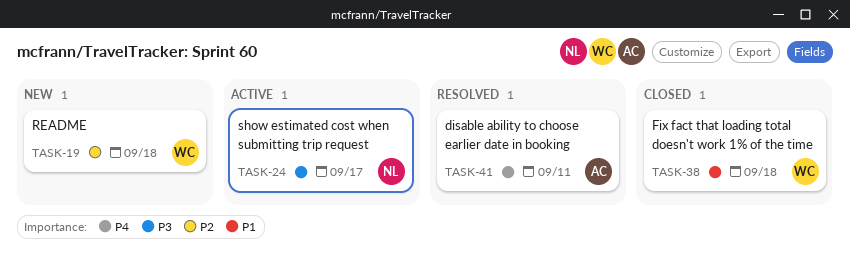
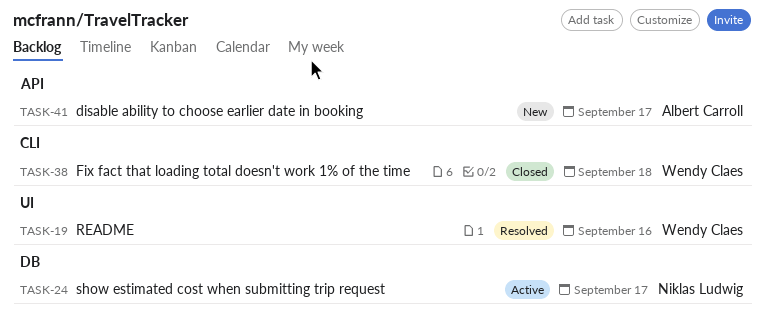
TASK-19, status: New -> Resolved
TASK-19, due: Sep 18 -> Sep 16
TASK-41, status: Resolved -> New
TASK-41, due: Sep 11 -> Sep 17

